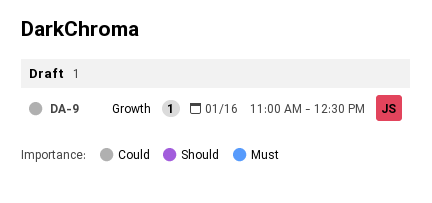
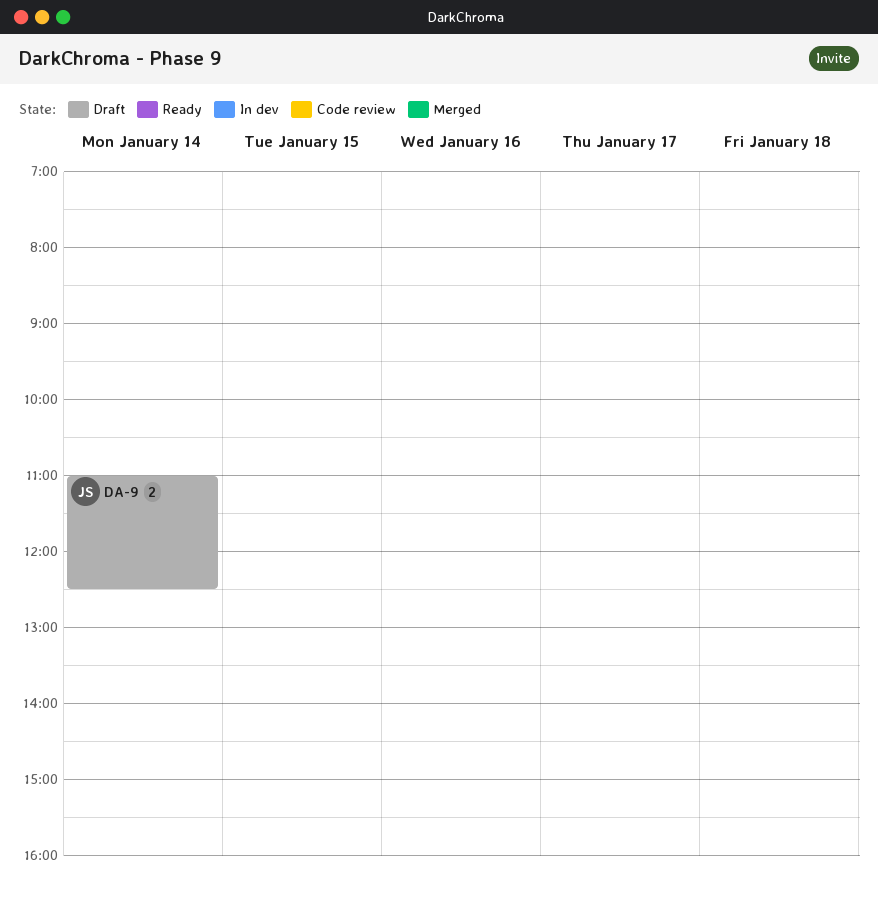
DA-9, estimate: 1 -> 2
DA-9, day: Jan 16 -> Jan 14

